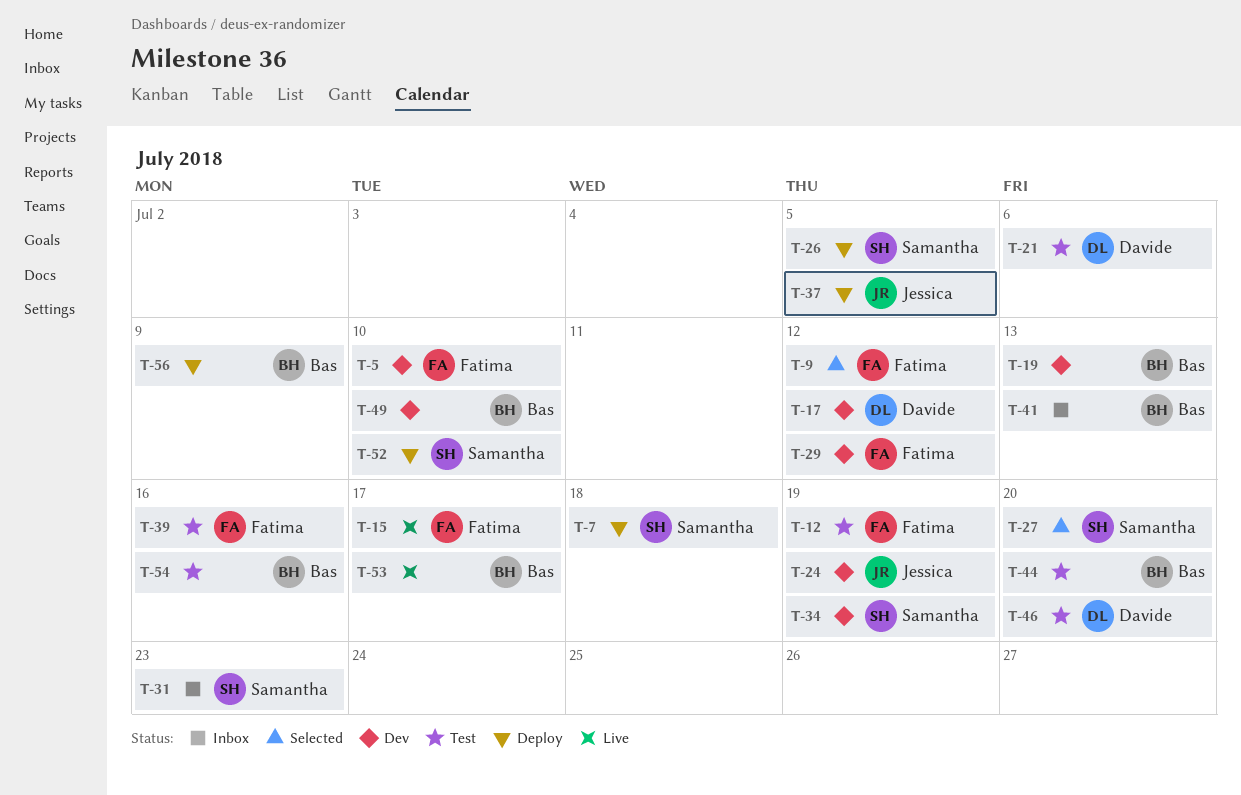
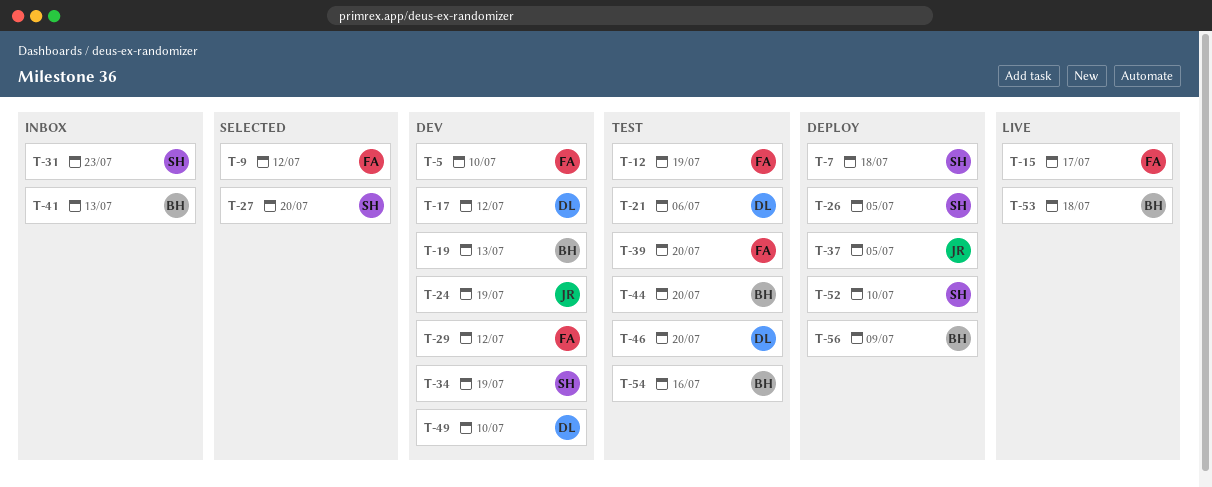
T-39, due: Jul 16 -> Jul 20
T-49, owner: Bas -> Davide
T-53, due: Jul 17 -> Jul 18

